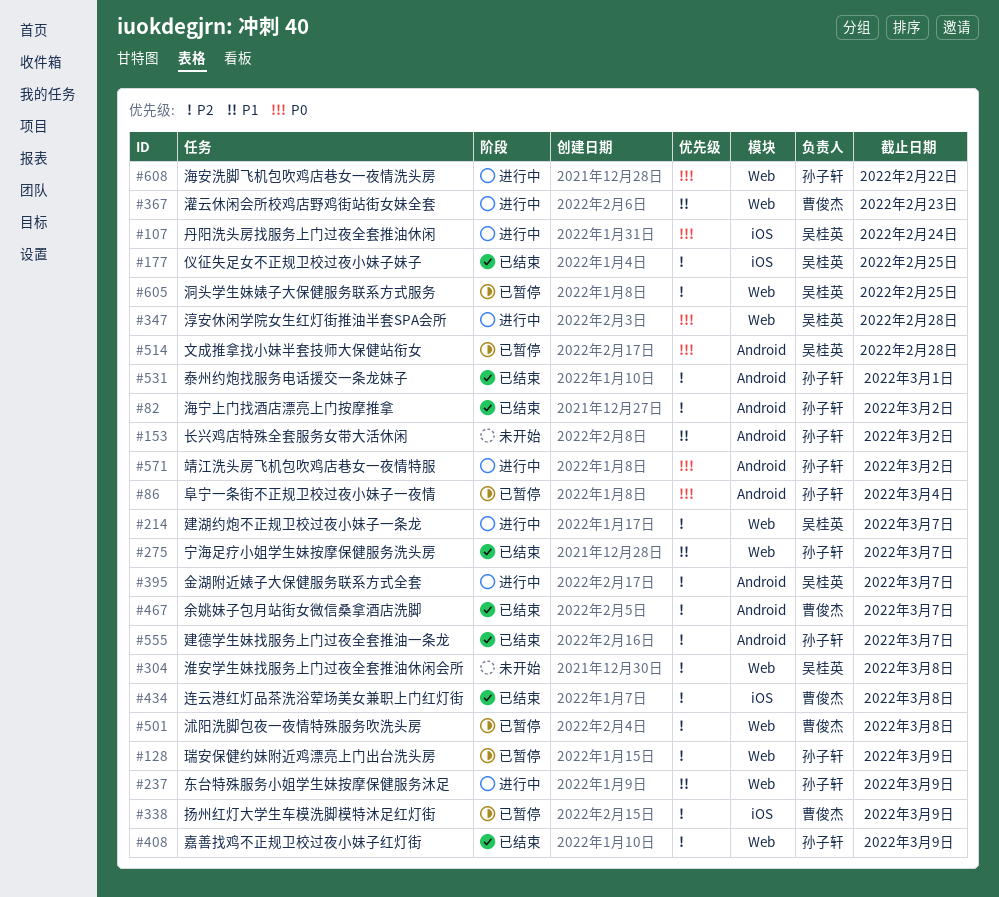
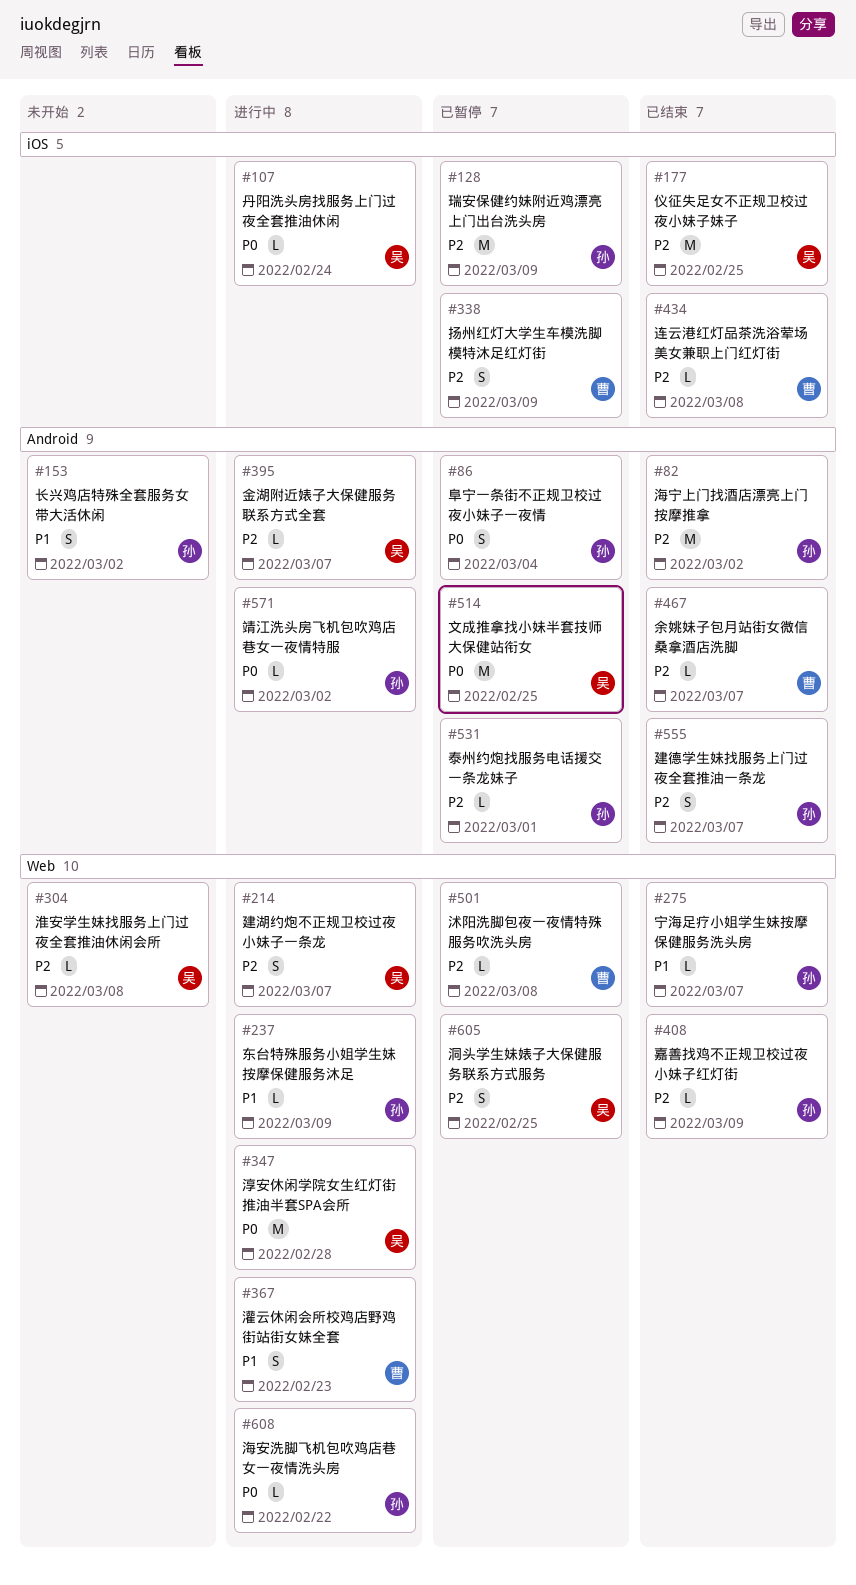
#128, label: Web -> iOS
#514, due: Feb 28 -> Feb 25
#531, status: 已结束 -> 已暂停

